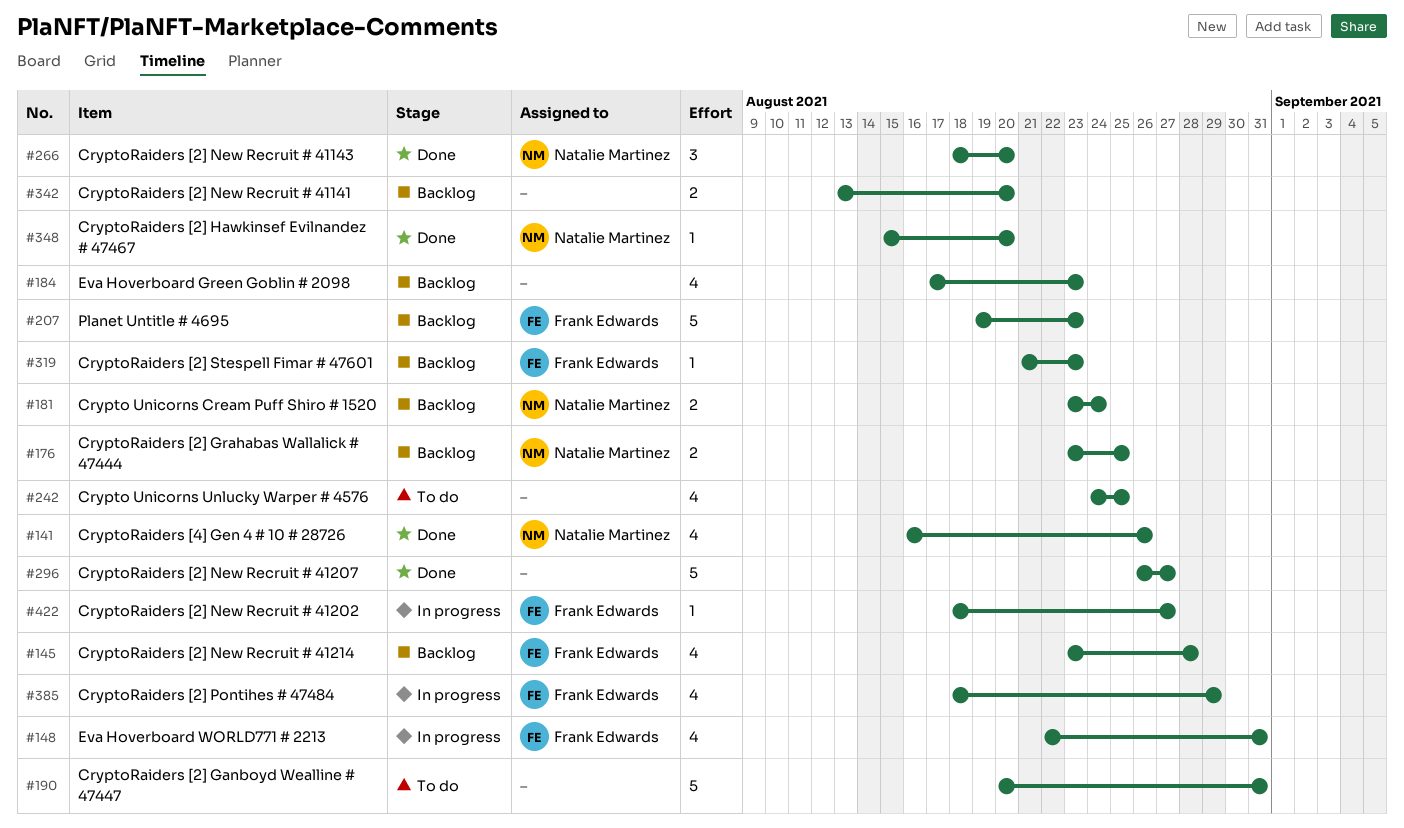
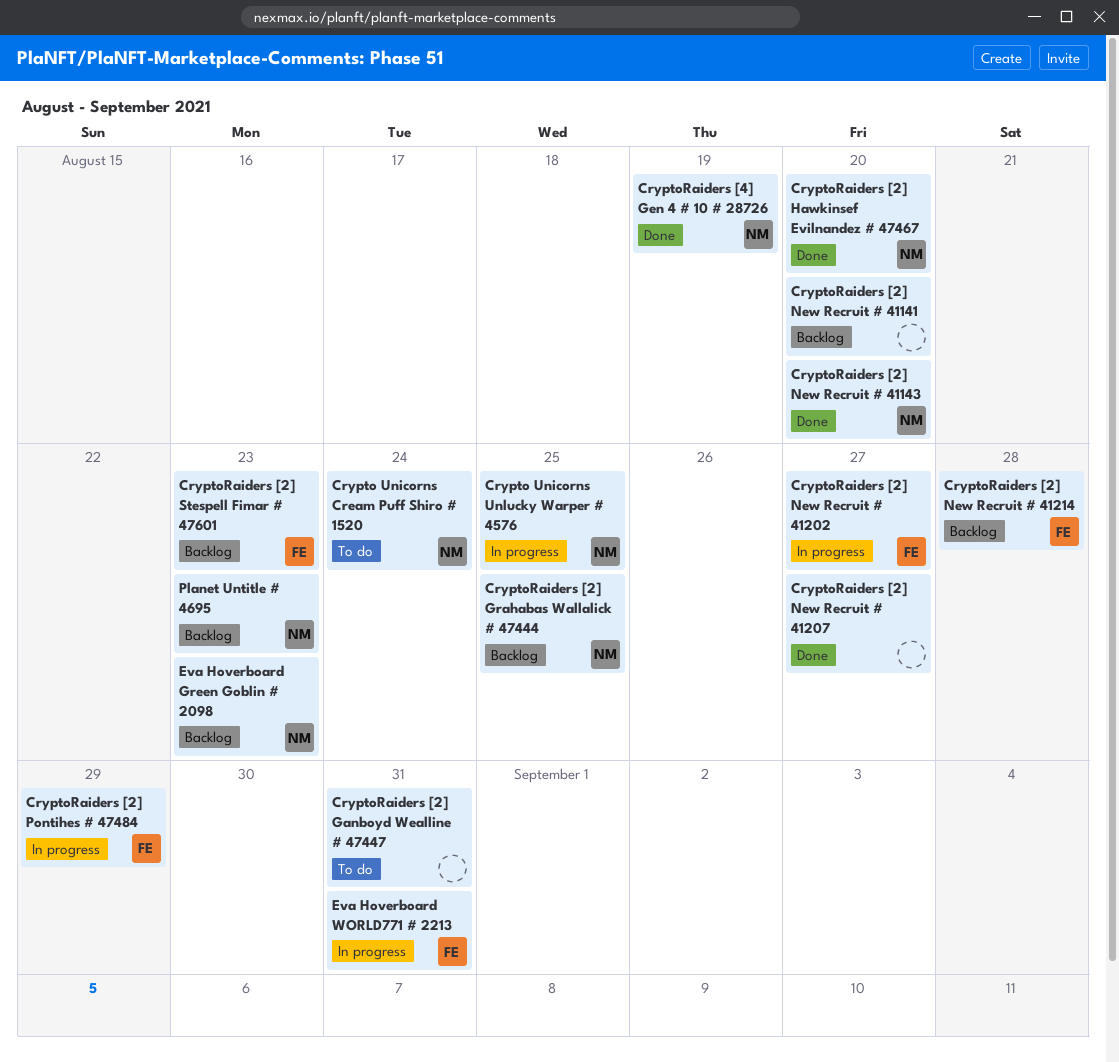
Crypto Unicorns Cream Puff Shiro # 1520, status: Backlog -> To do
Crypto Unicorns Unlucky Warper # 4576, status: To do -> In progress
Crypto Unicorns Unlucky Warper # 4576, owner: none -> Natalie Martinez
CryptoRaiders [4] Gen 4 # 10 # 28726, due: Aug 26 -> Aug 19
Eva Hoverboard Green Goblin # 2098, owner: none -> Natalie Martinez
Planet Untitle # 4695, owner: Frank Edwards -> Natalie Martinez

